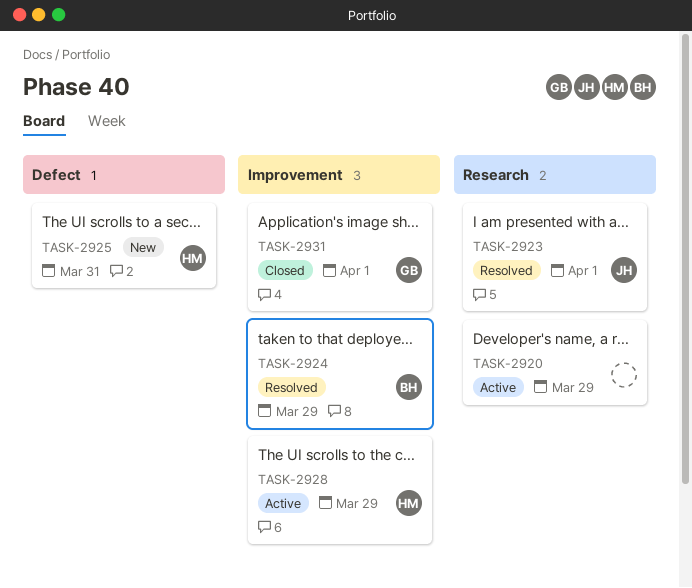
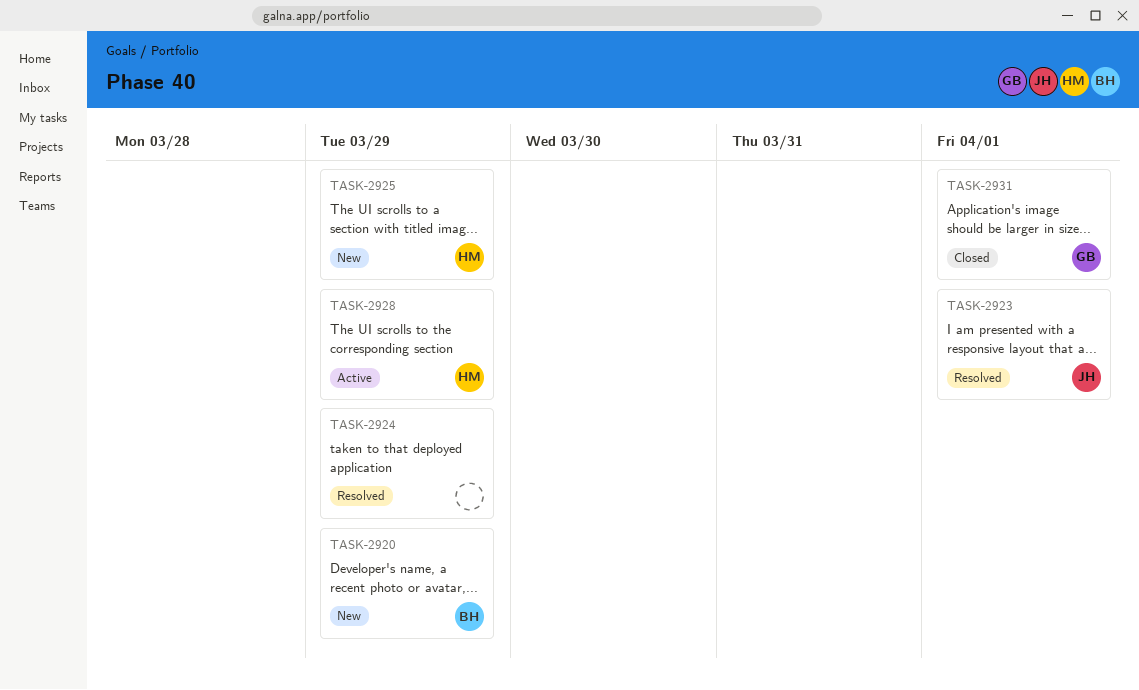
TASK-2920, status: Active -> New
TASK-2920, owner: none -> BH
TASK-2924, owner: BH -> none
TASK-2925, due: Mar 31 -> Mar 29

